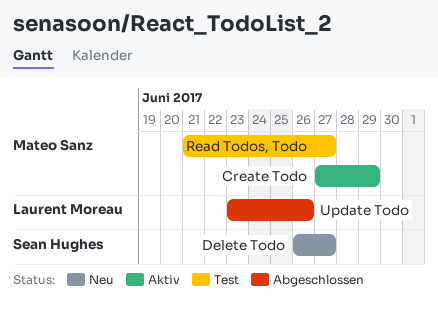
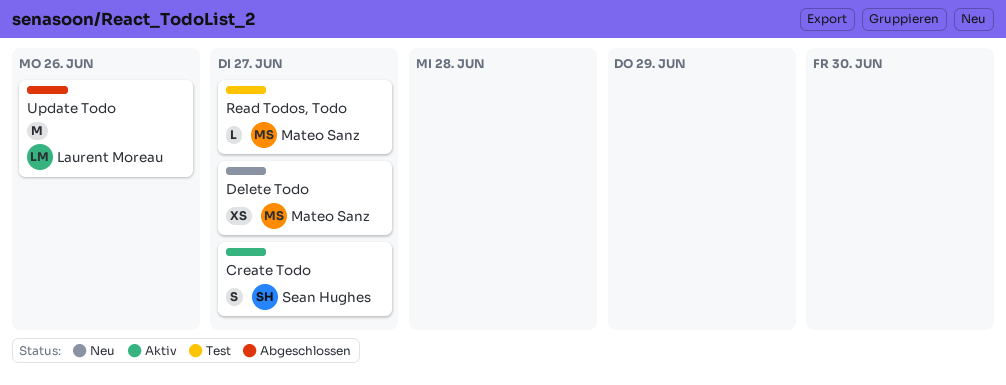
Create Todo, owner: Mateo Sanz -> Sean Hughes
Create Todo, due: Jun 29 -> Jun 27
Delete Todo, owner: Sean Hughes -> Mateo Sanz

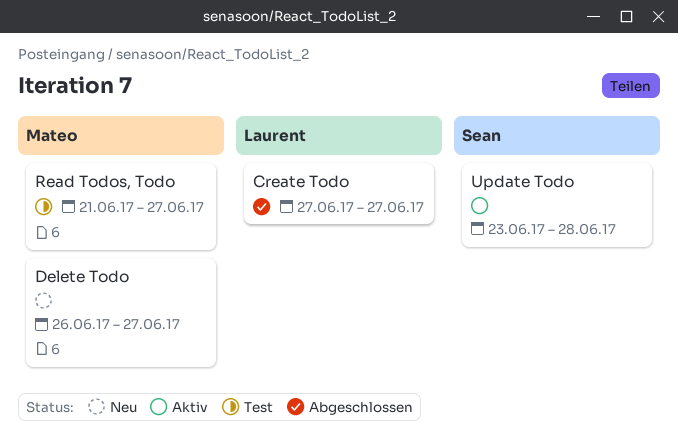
Create Todo, status: Aktiv -> Abgeschlossen
Create Todo, owner: Sean Hughes -> Laurent Moreau
Update Todo, status: Abgeschlossen -> Aktiv
Update Todo, owner: Laurent Moreau -> Sean Hughes
Update Todo, due: Jun 26 -> Jun 28

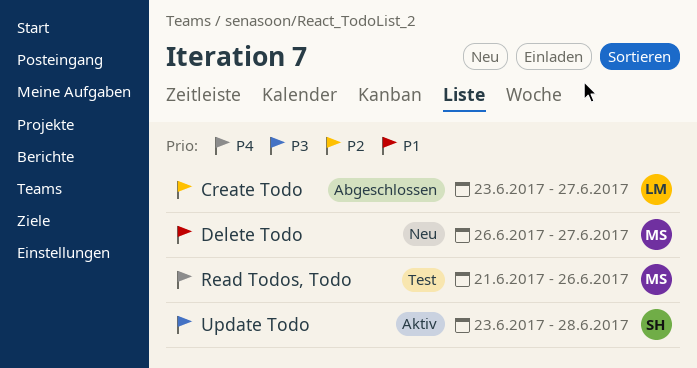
Create Todo, start: Jun 27 -> Jun 23
Read Todos, Todo, due: Jun 27 -> Jun 26

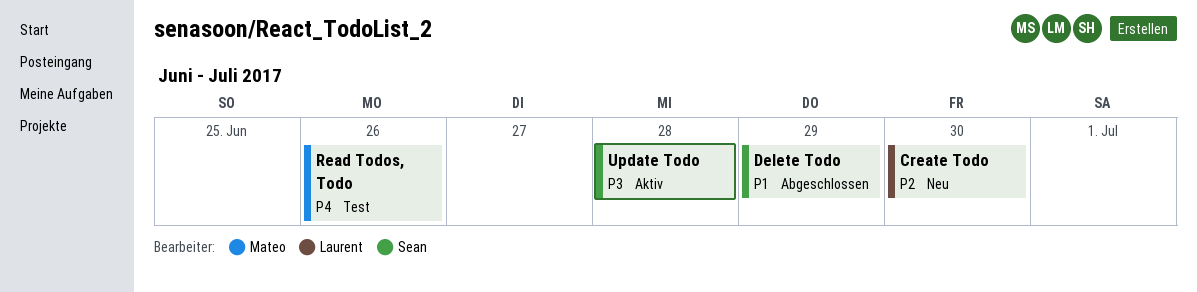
Create Todo, status: Abgeschlossen -> Neu
Create Todo, due: Jun 27 -> Jun 30
Delete Todo, status: Neu -> Abgeschlossen
Delete Todo, owner: Mateo -> Sean
Delete Todo, due: Jun 27 -> Jun 29

